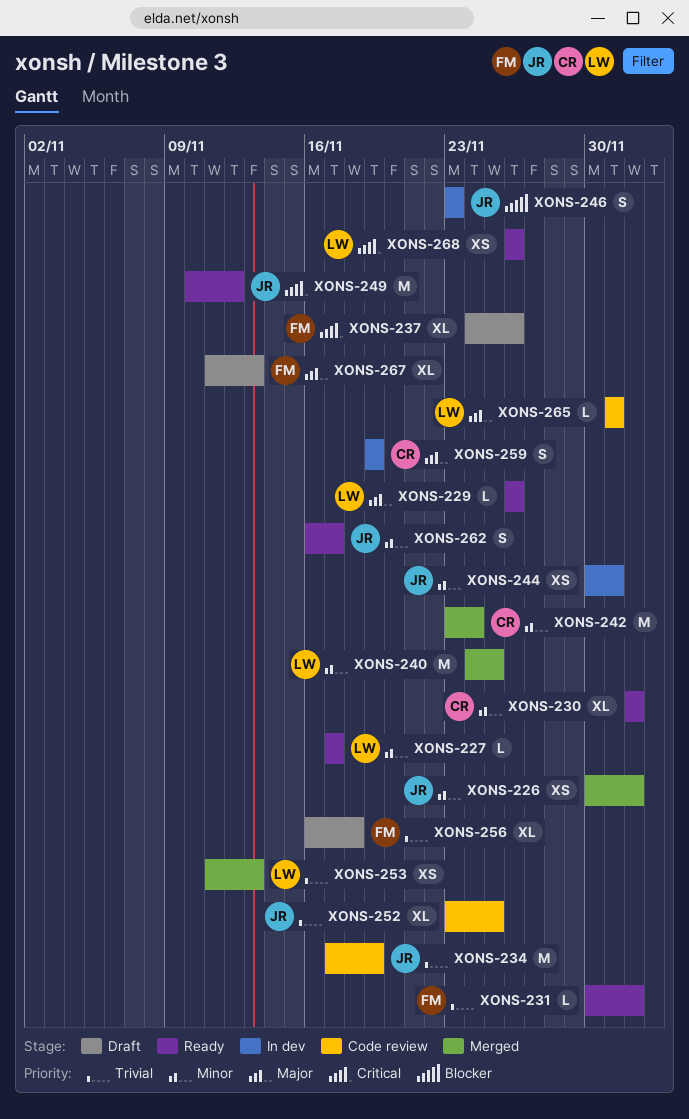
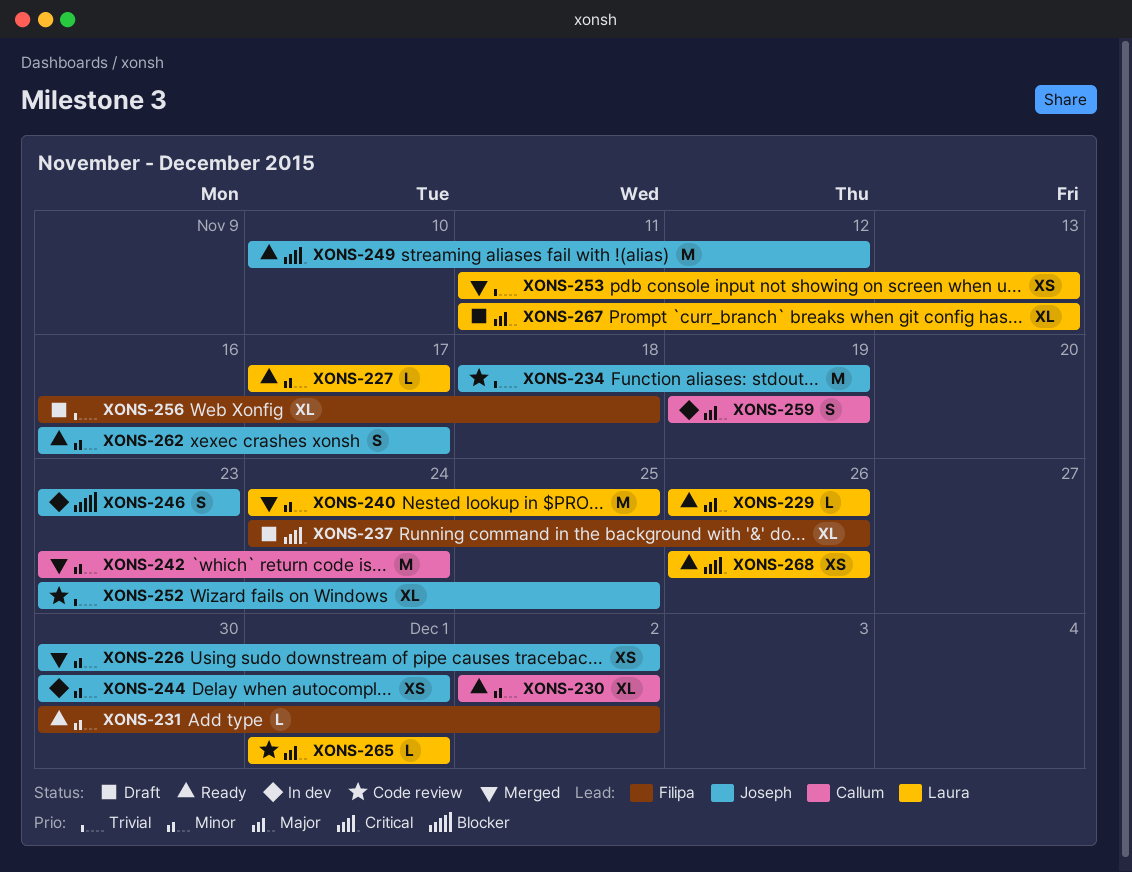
XONS-231, priority: Trivial -> Minor
XONS-234, start: Nov 17 -> Nov 18
XONS-267, owner: Filipa -> Laura

